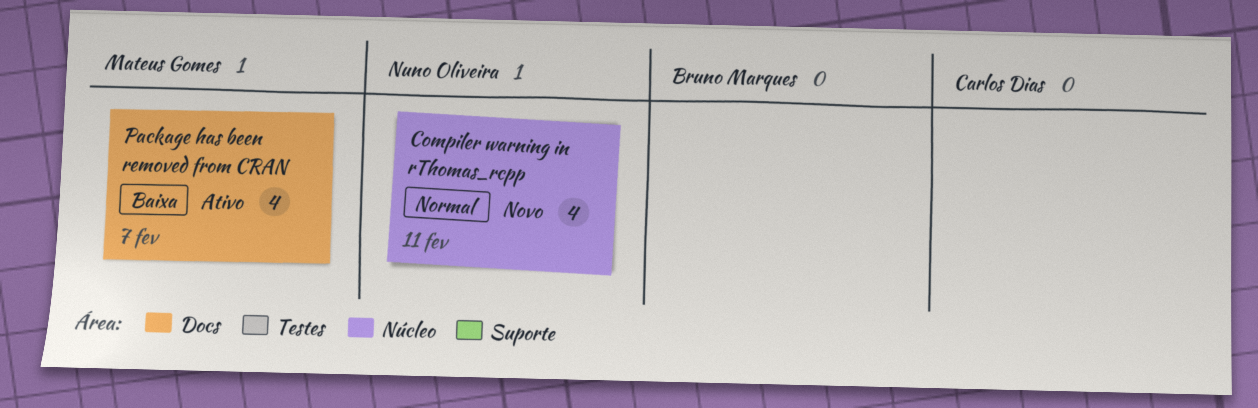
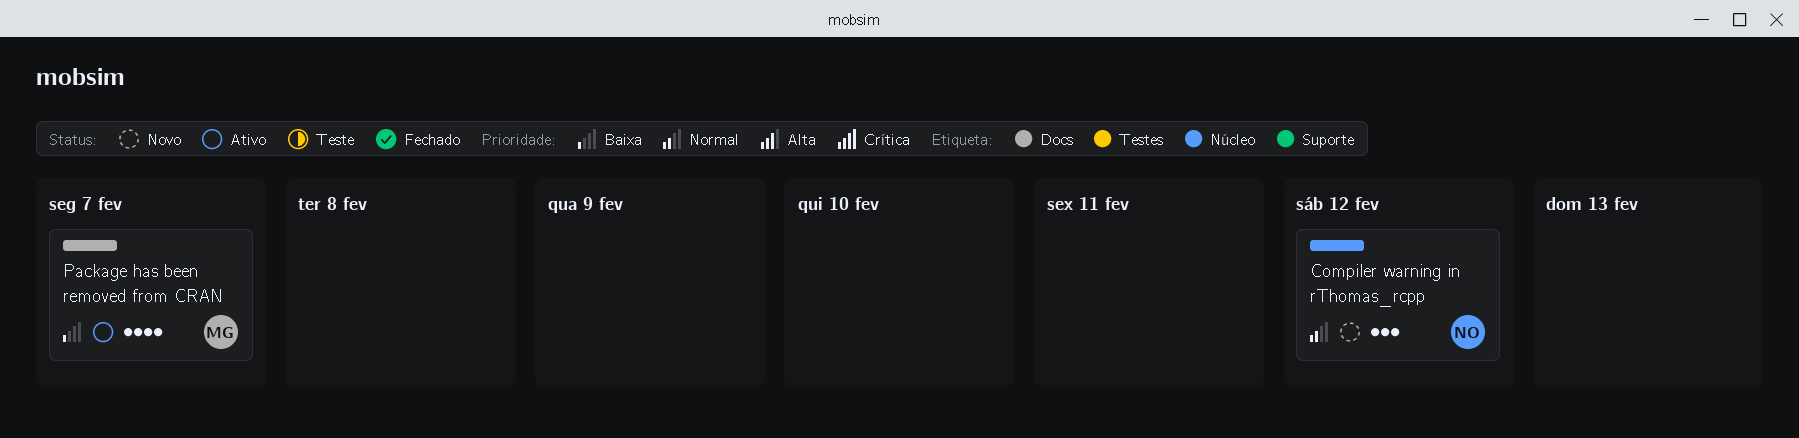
Compiler warning in rThomas_rcpp, estimate: 4 -> 3
Compiler warning in rThomas_rcpp, due: Feb 11 -> Feb 12

